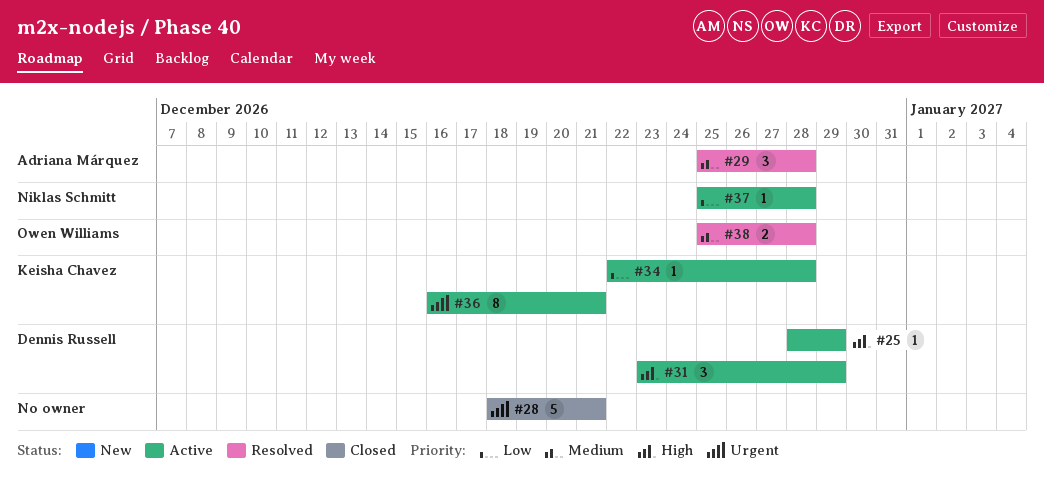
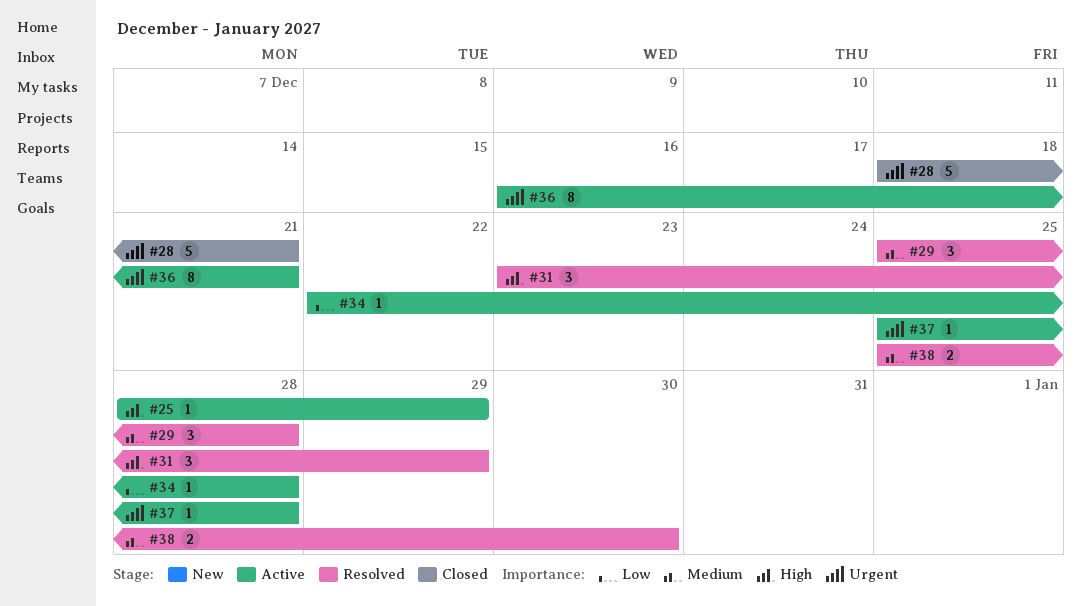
#31, status: Active -> Resolved
#37, priority: Low -> Urgent
#38, due: Dec 28 -> Dec 30

